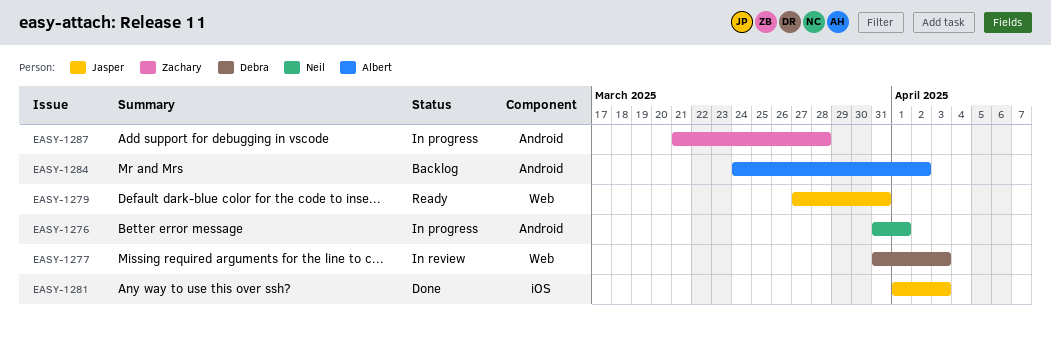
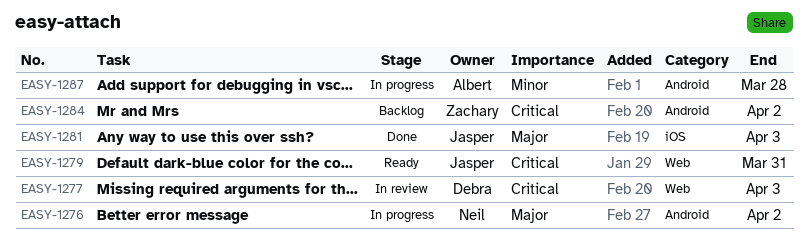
EASY-1276, due: Apr 1 -> Apr 2
EASY-1284, owner: Albert -> Zachary
EASY-1287, owner: Zachary -> Albert

